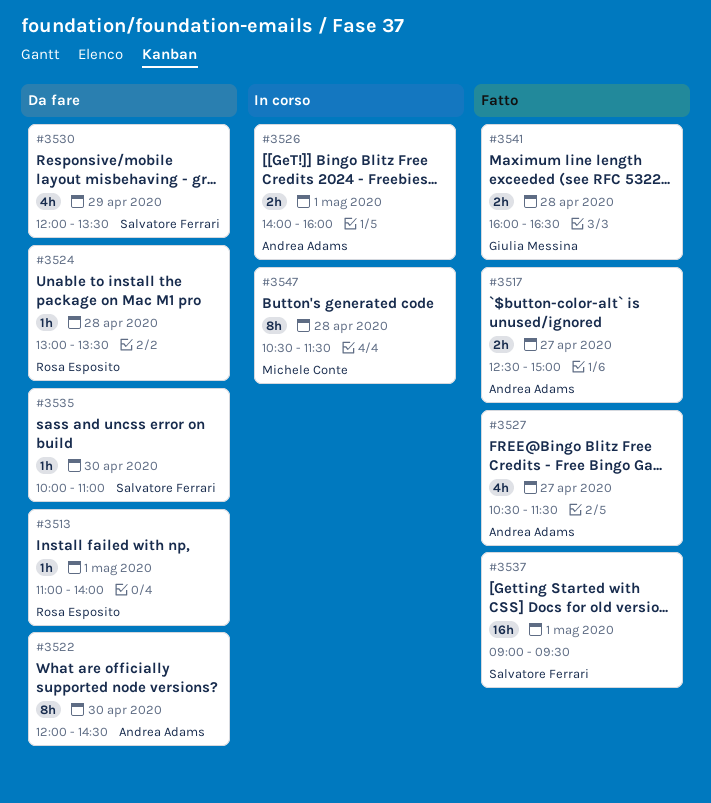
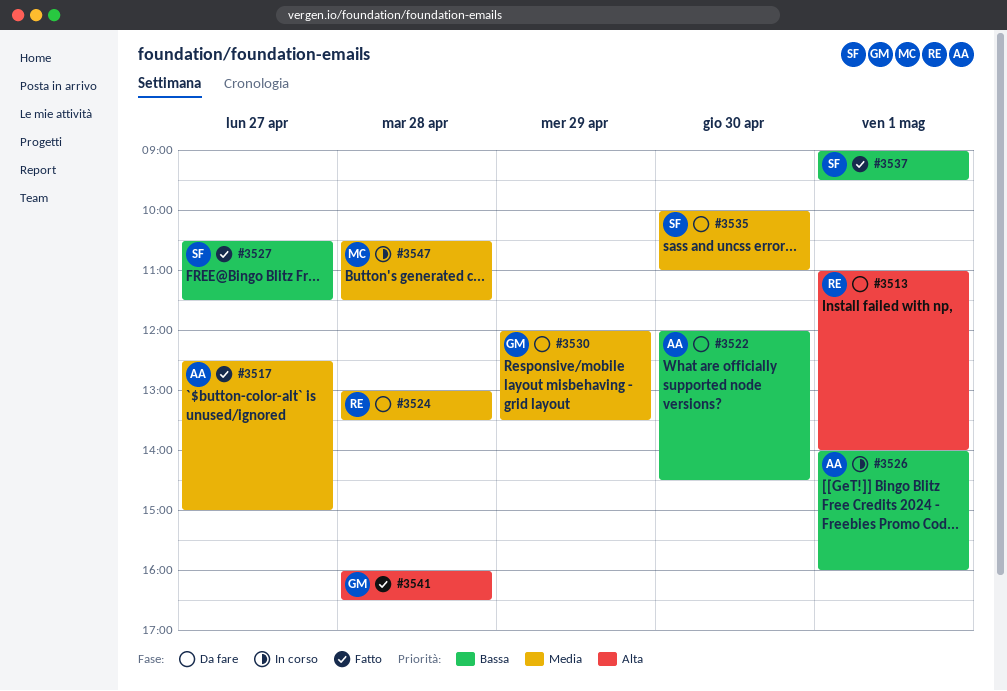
#3527, owner: Andrea Adams -> Salvatore Ferrari
#3530, owner: Salvatore Ferrari -> Giulia Messina

